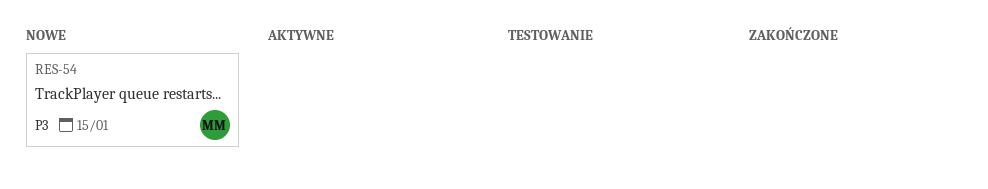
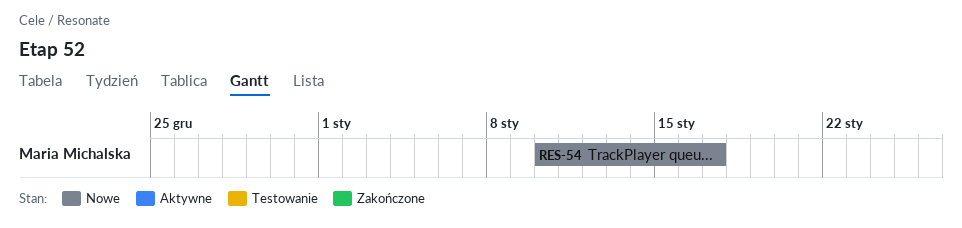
RES-54, due: Jan 15 -> Jan 17

